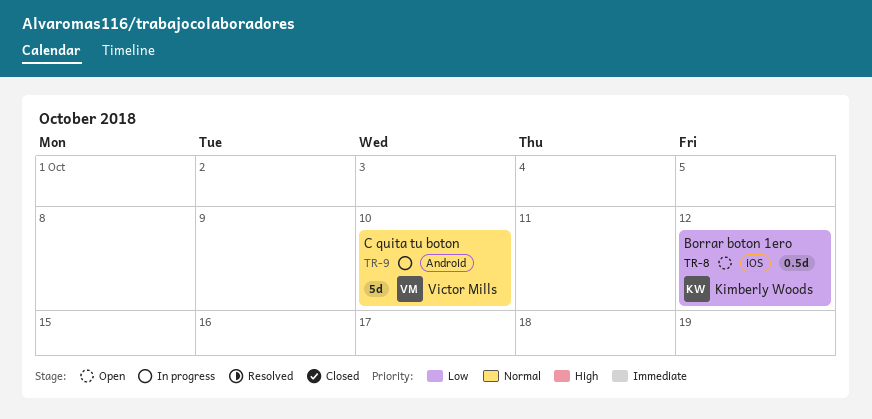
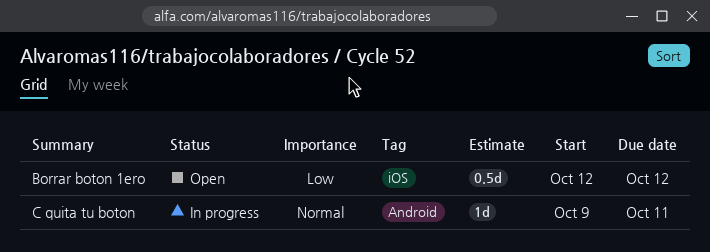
C quita tu boton, estimate: 5d -> 1d
C quita tu boton, due: Oct 10 -> Oct 11

